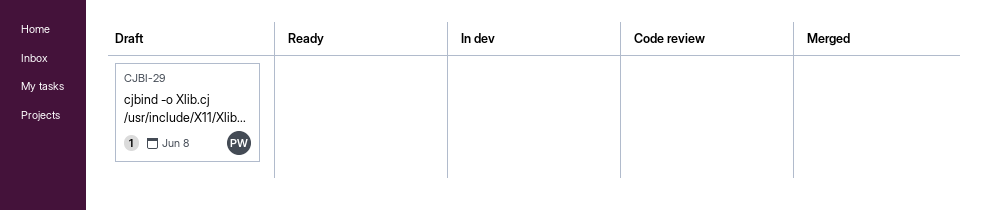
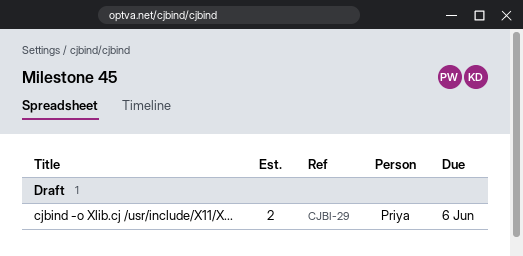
CJBI-29, estimate: 1 -> 2
CJBI-29, due: Jun 8 -> Jun 6

